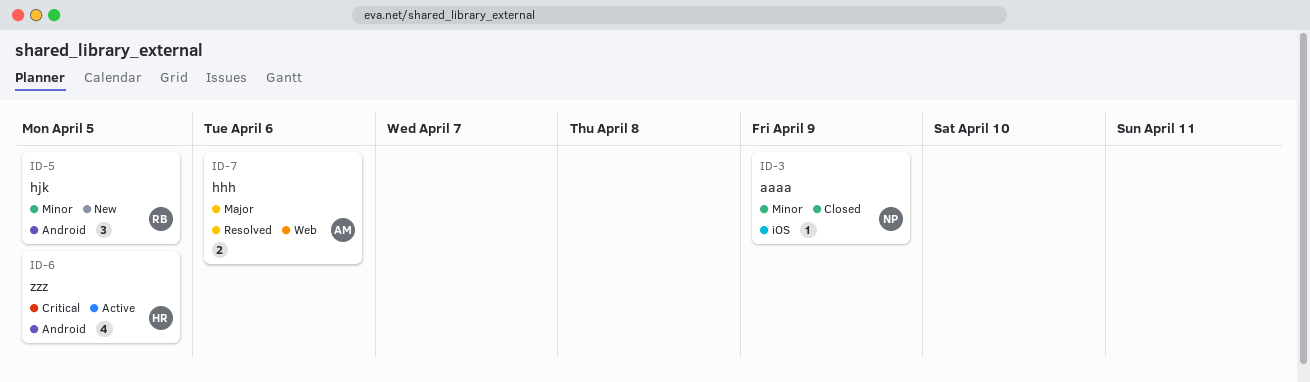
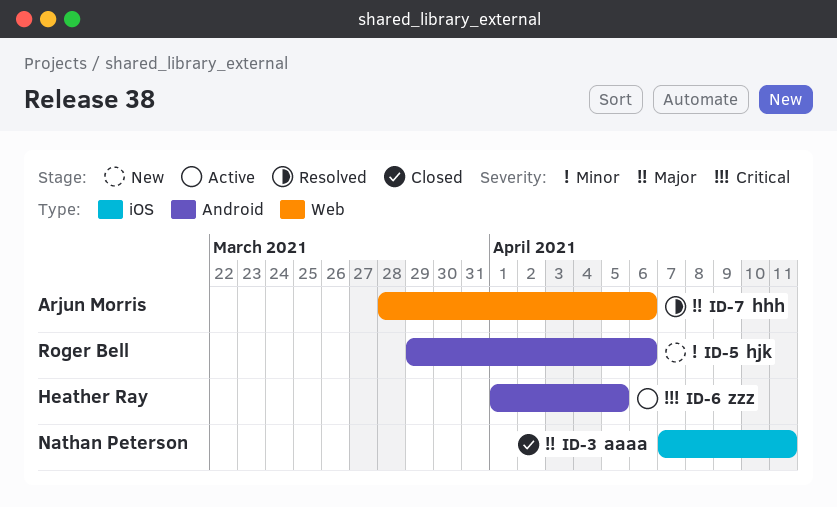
ID-3, priority: Minor -> Major
ID-3, due: Apr 9 -> Apr 11
ID-5, due: Apr 5 -> Apr 6

